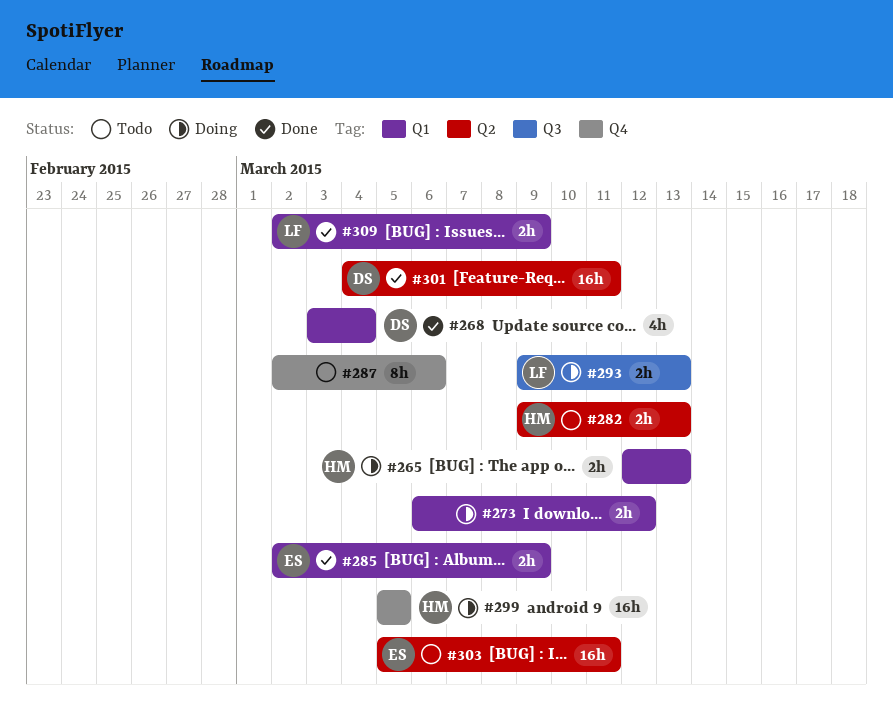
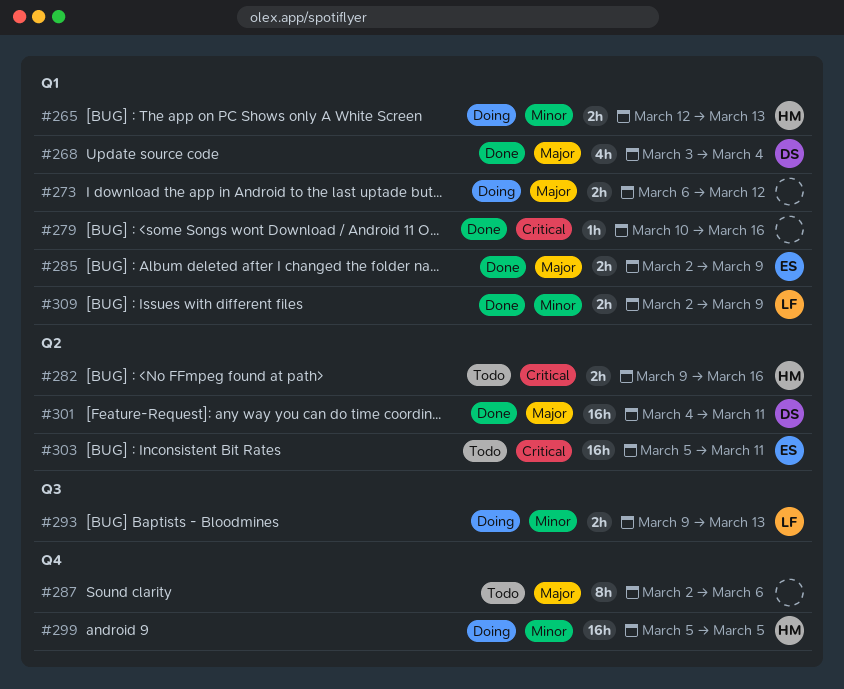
#279: none -> present
#282, due: Mar 13 -> Mar 16

